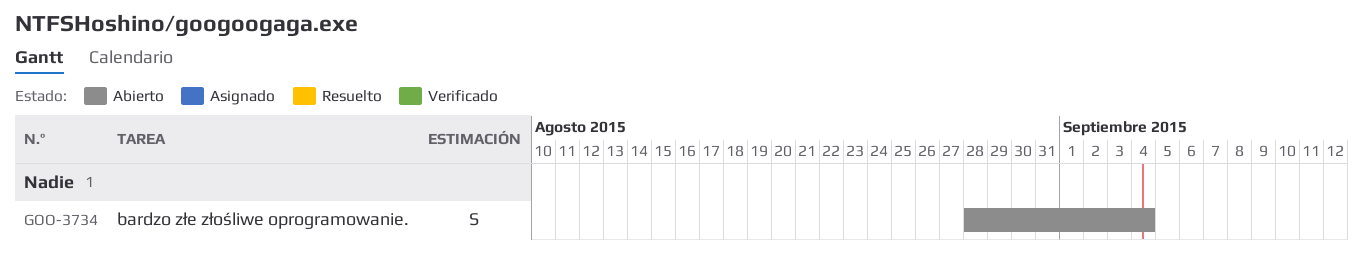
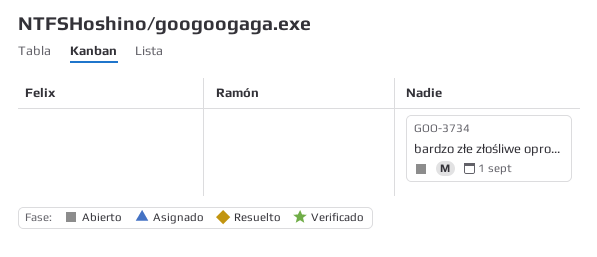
GOO-3734, estimate: S -> M
GOO-3734, due: Sep 4 -> Sep 1

